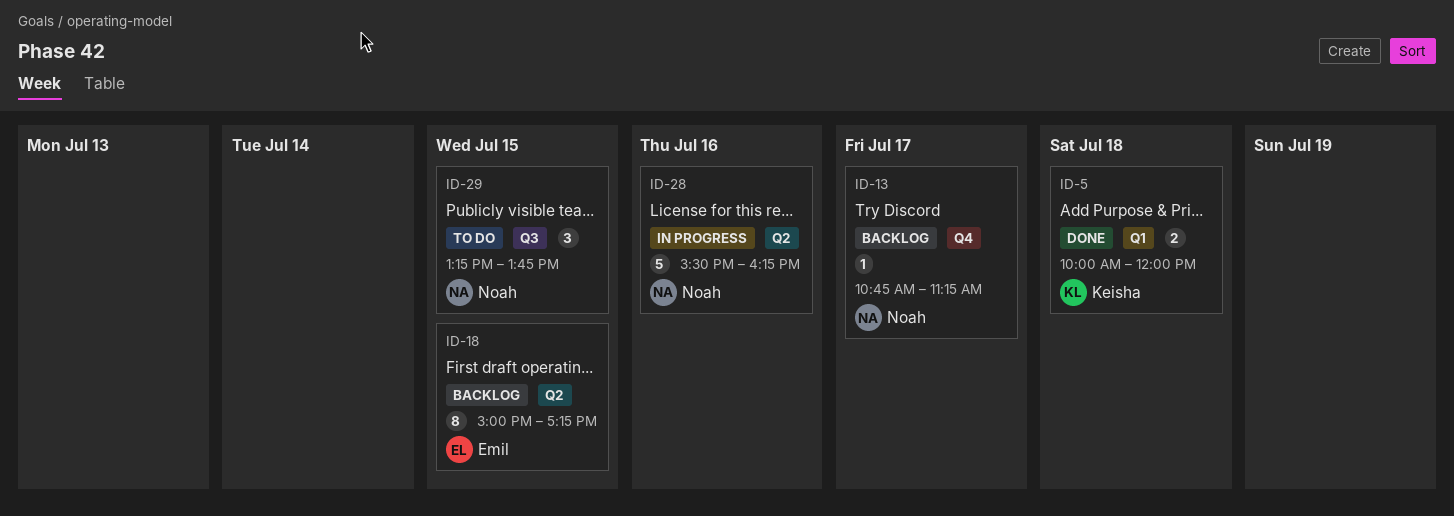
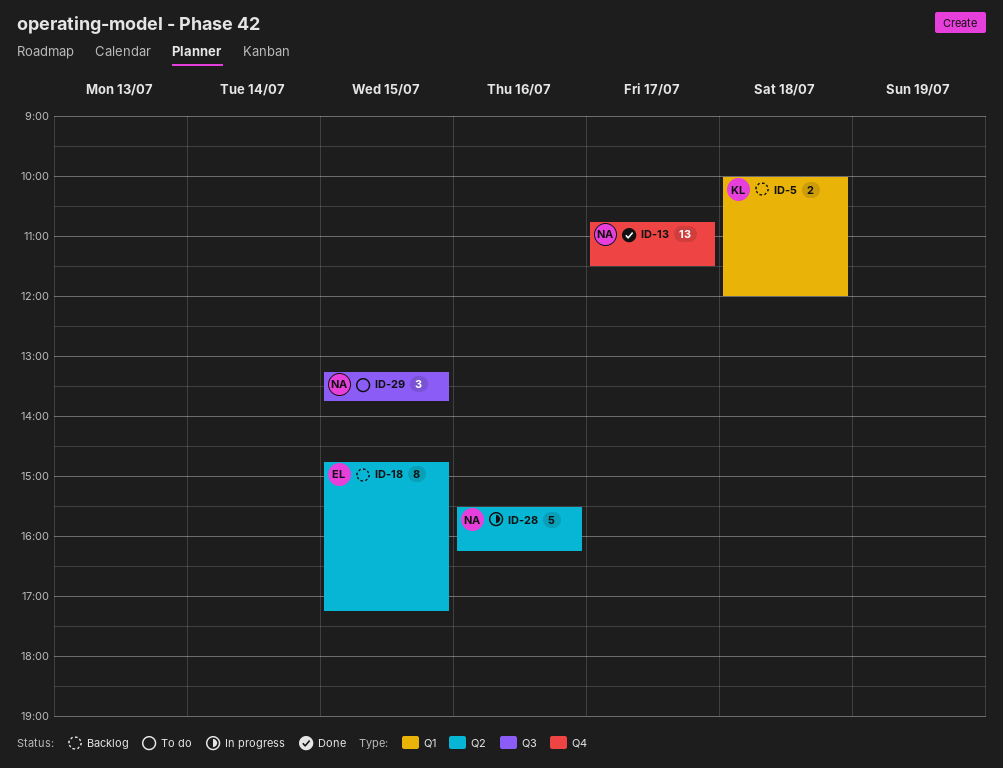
ID-5, status: Done -> Backlog
ID-13, status: Backlog -> Done
ID-13, estimate: 1 -> 13
ID-13, ends: 11:15 -> 11:30
ID-18, begins: 15:00 -> 14:45

